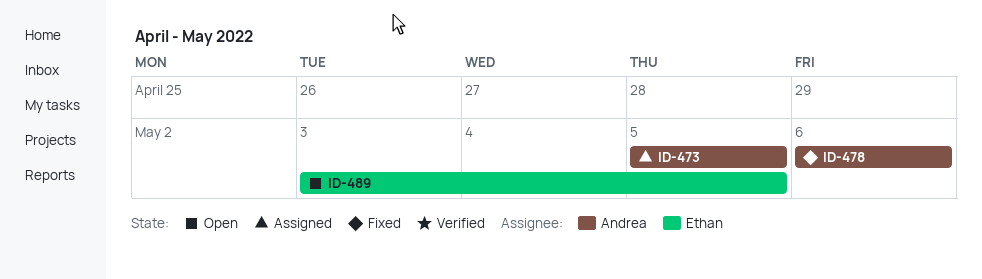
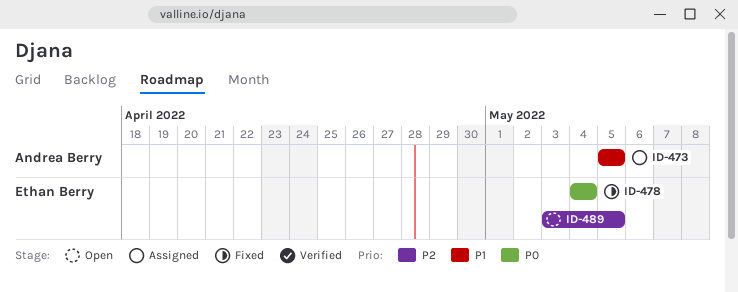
ID-478, owner: Andrea Berry -> Ethan Berry
ID-478, start: May 6 -> May 4
ID-478, due: May 6 -> May 4

